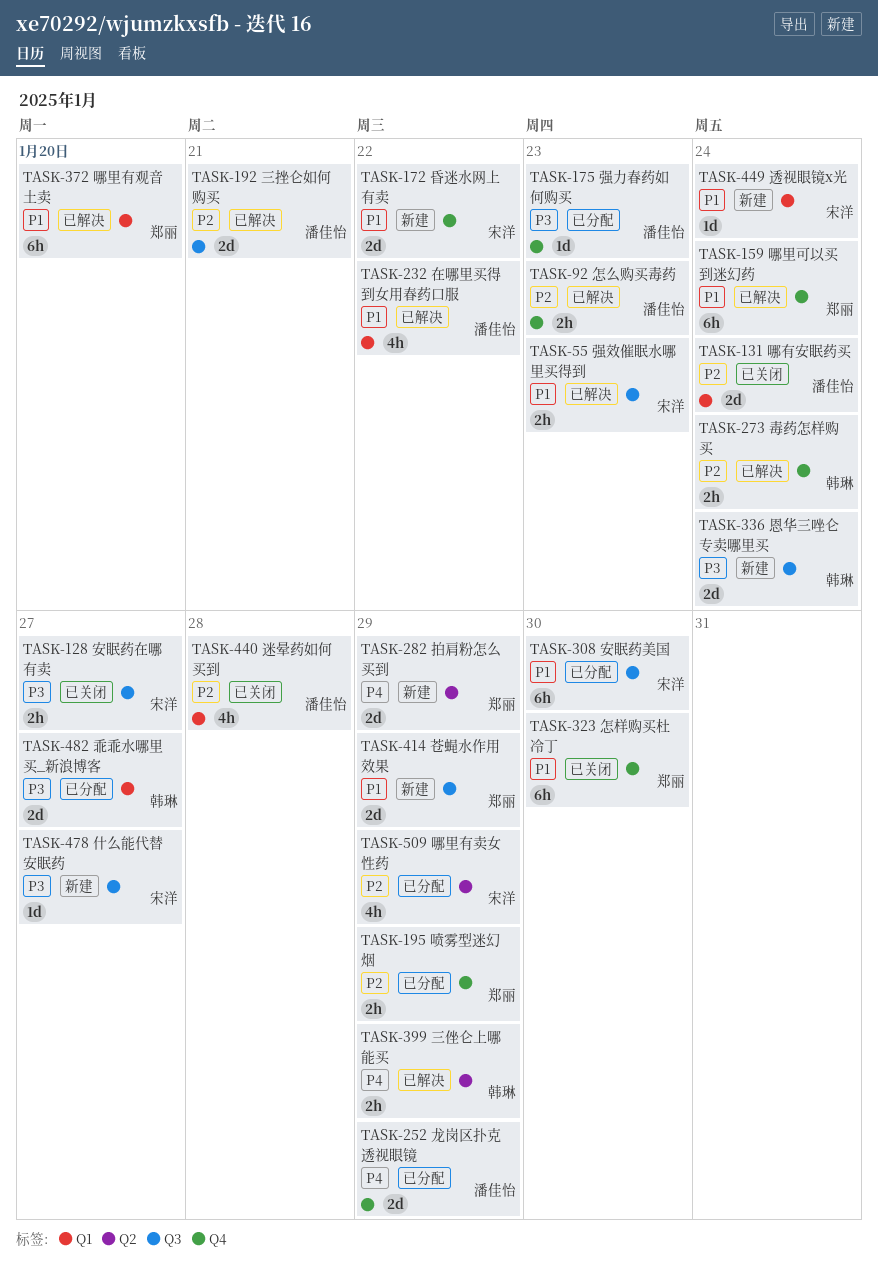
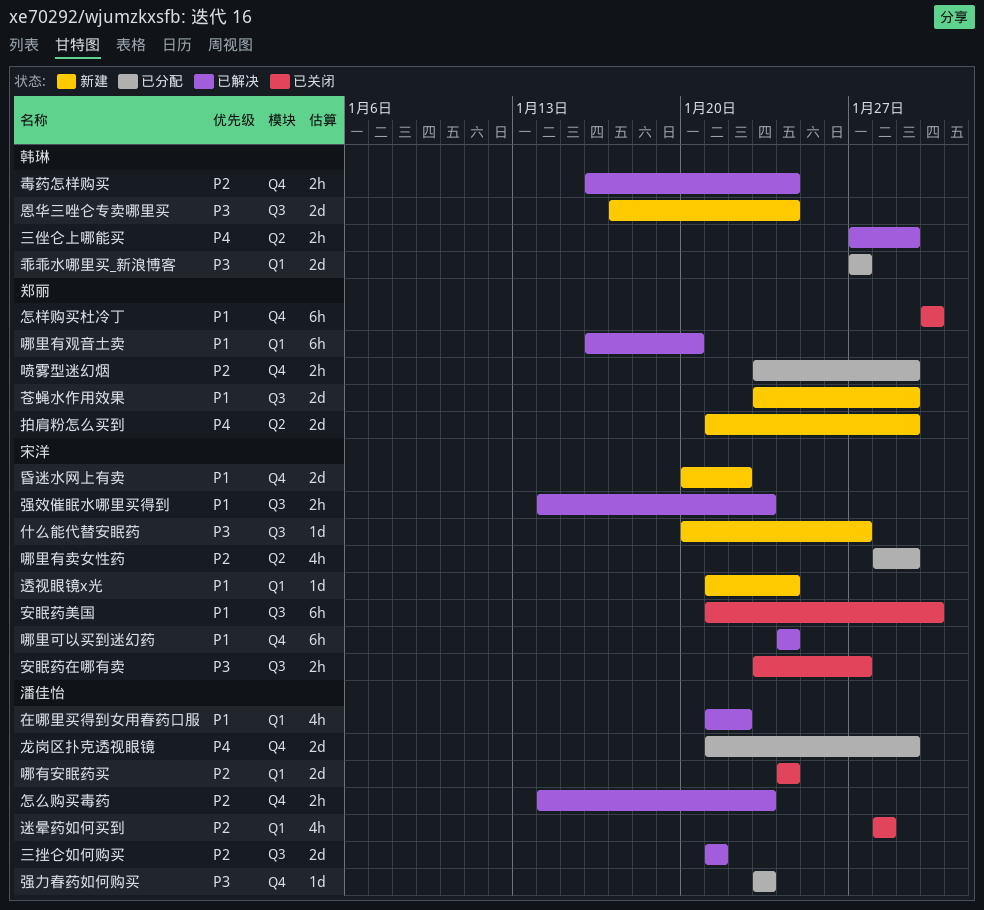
哪里可以买到迷幻药, owner: 郑丽 -> 宋洋
安眠药美国, status: 已分配 -> 已关闭

